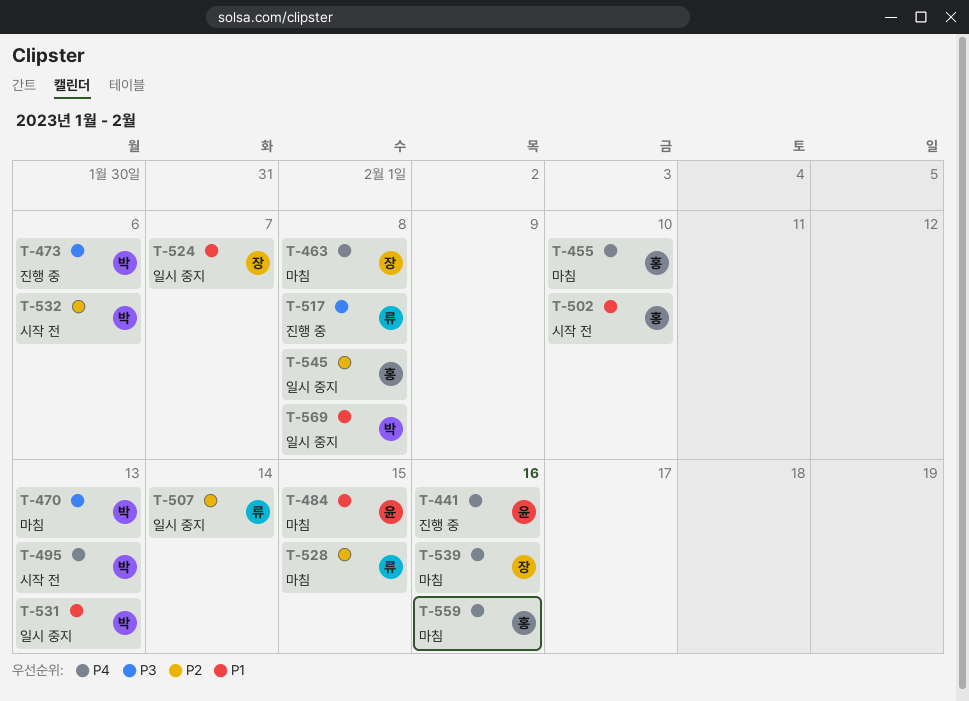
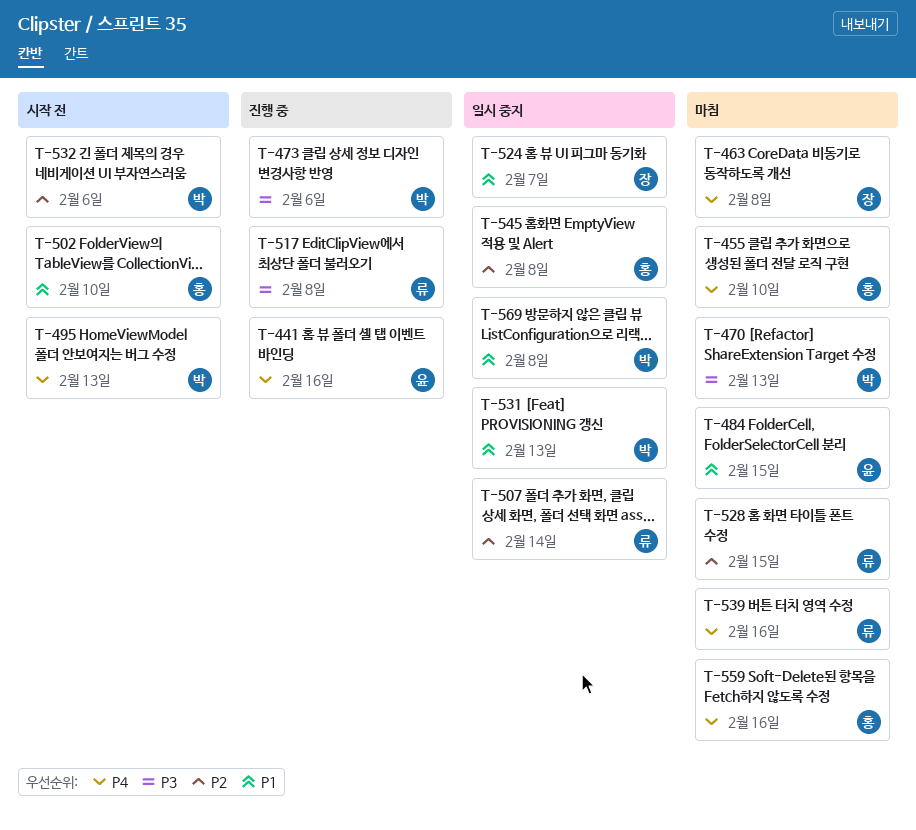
T-539, owner: 장 -> 류

